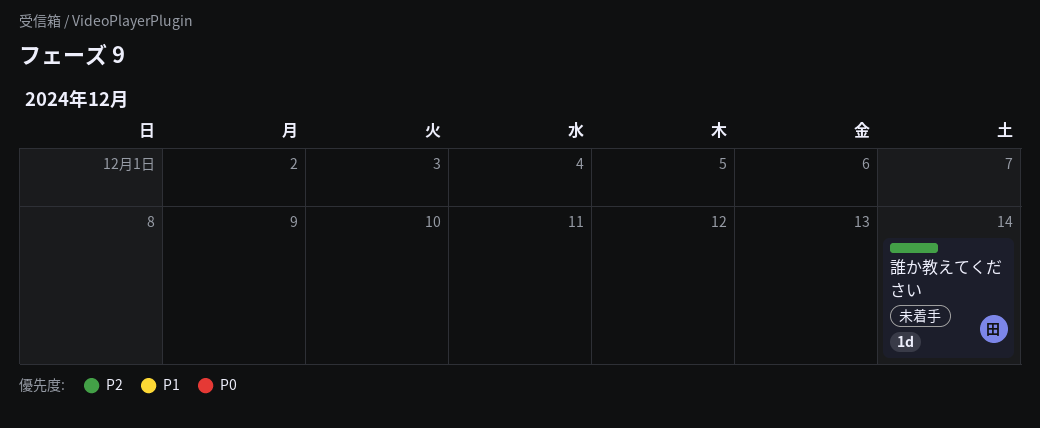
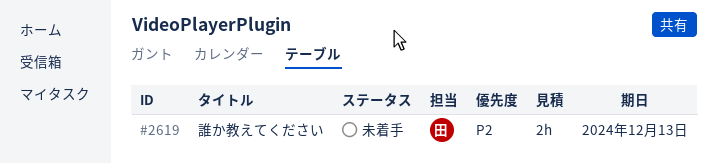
誰か教えてください, estimate: 1d -> 2h
誰か教えてください, due: Dec 14 -> Dec 13

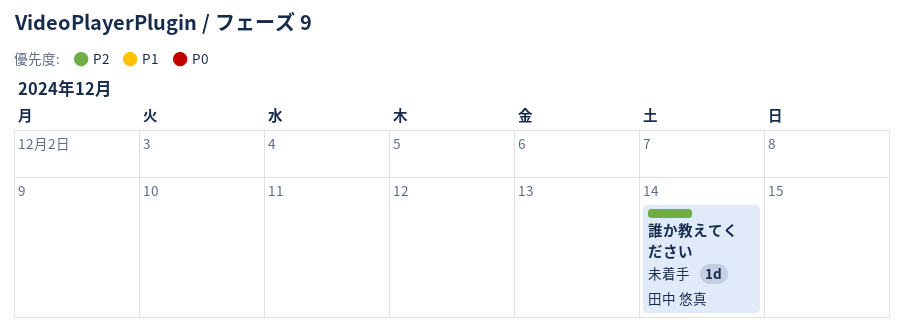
誰か教えてください, estimate: 2h -> 1d
誰か教えてください, due: Dec 13 -> Dec 14

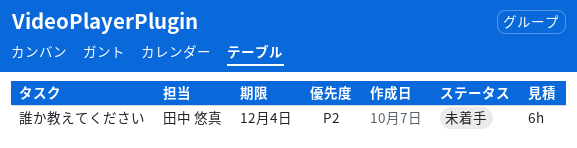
誰か教えてください, estimate: 1d -> 6h
誰か教えてください, due: Dec 14 -> Dec 4

